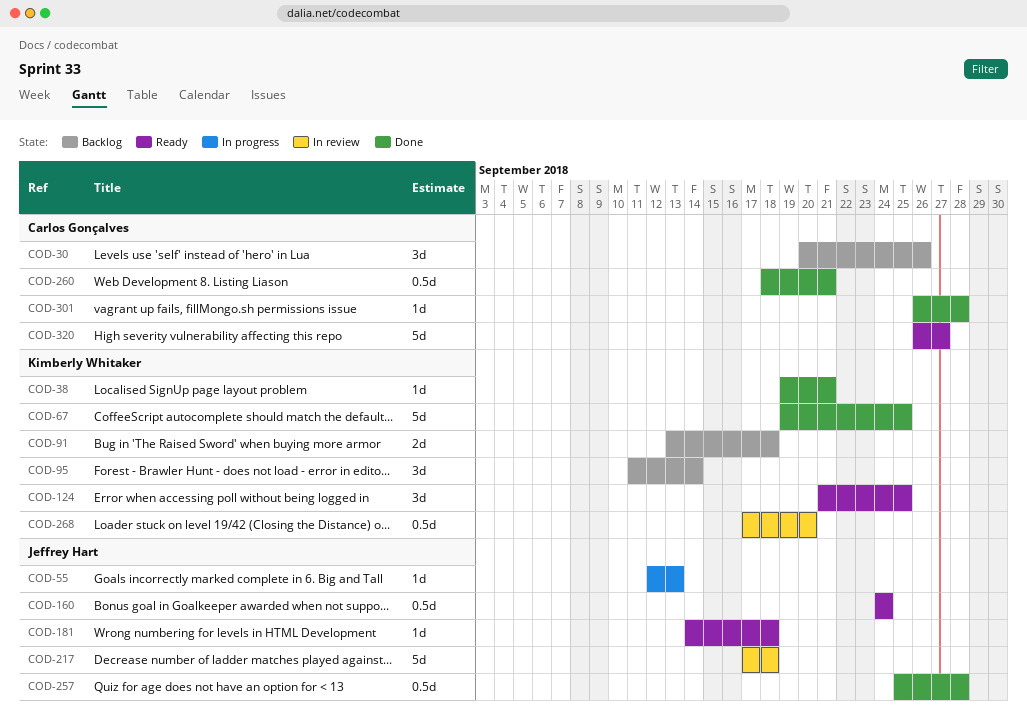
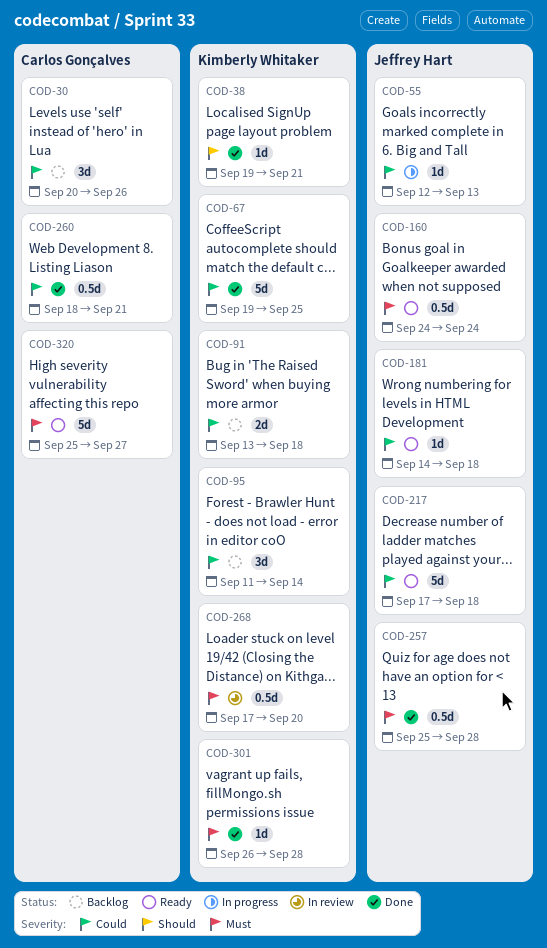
COD-124: present -> none
COD-217, status: In review -> Ready
COD-301, owner: Carlos Gonçalves -> Kimberly Whitaker
COD-320, start: Sep 26 -> Sep 25

